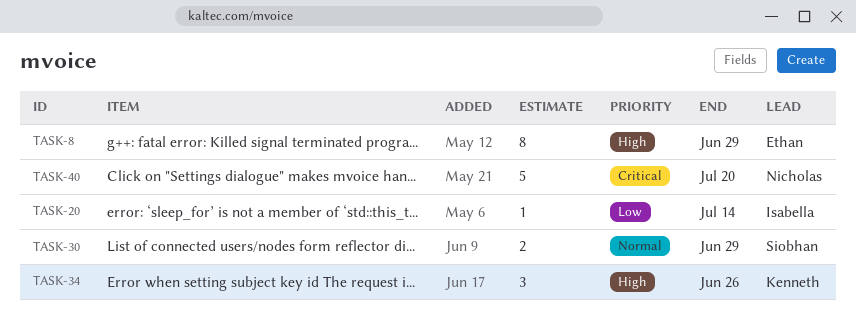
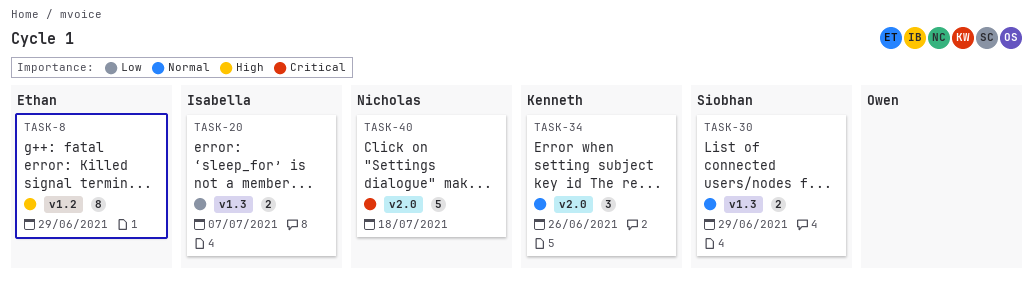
TASK-20, estimate: 1 -> 2
TASK-20, due: Jul 14 -> Jul 7
TASK-34, priority: High -> Normal
TASK-40, due: Jul 20 -> Jul 18

